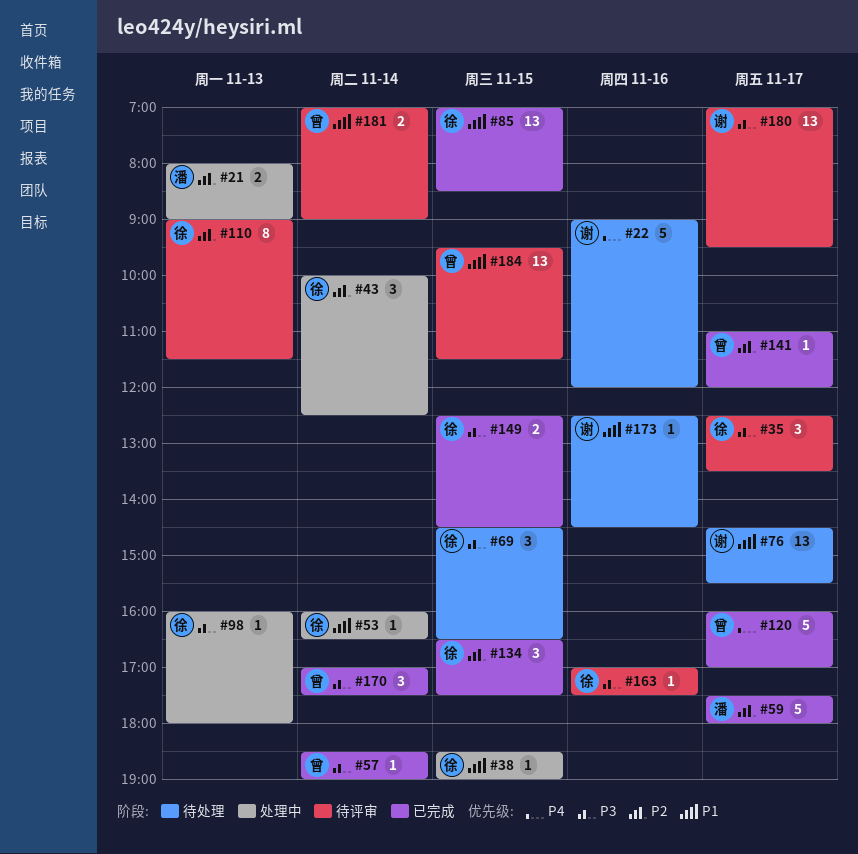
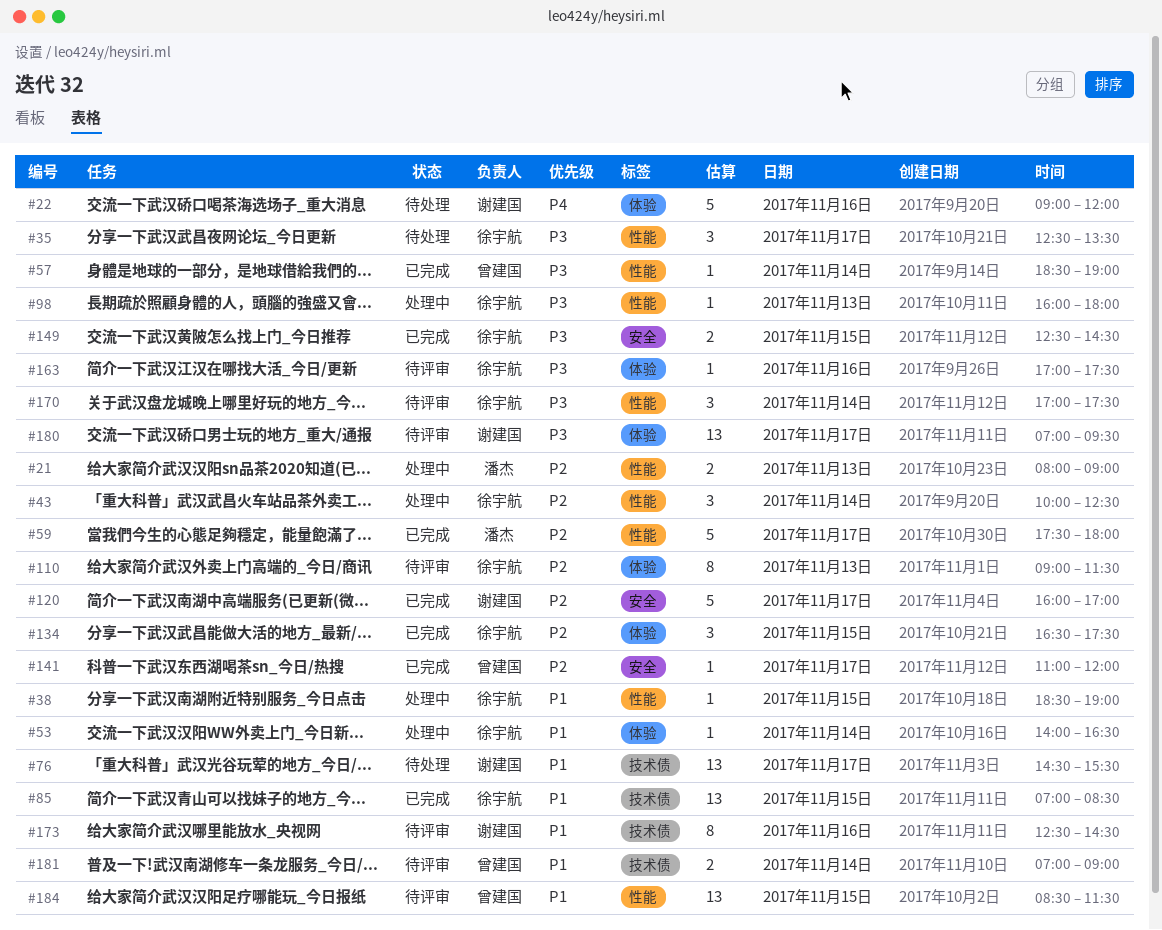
#35, status: 待评审 -> 待处理
#53, begins: 16:00 -> 14:00
#69: present -> none
#120, owner: 曾建国 -> 谢建国
#120, priority: P4 -> P2
#170, status: 已完成 -> 待评审
#170, owner: 曾建国 -> 徐宇航
#173, status: 待处理 -> 待评审
#173, estimate: 1 -> 8
#184, begins: 09:30 -> 08:30

